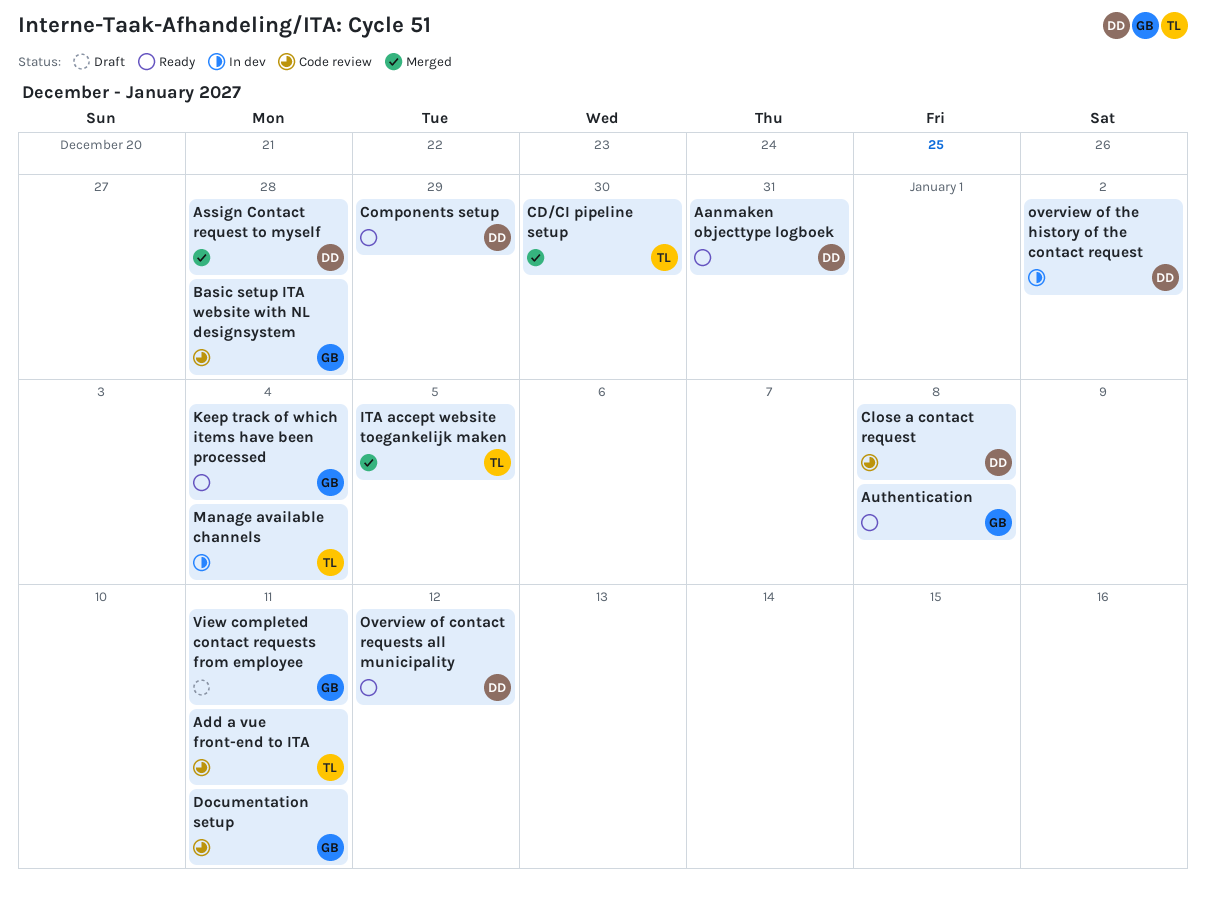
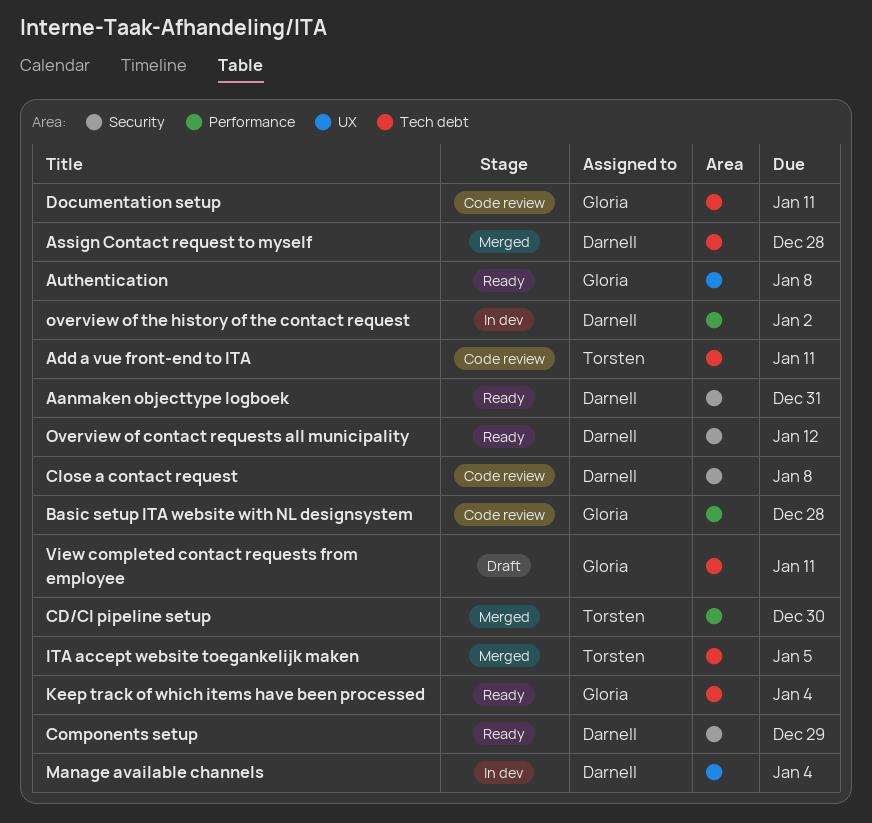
Manage available channels, owner: Torsten -> Darnell

